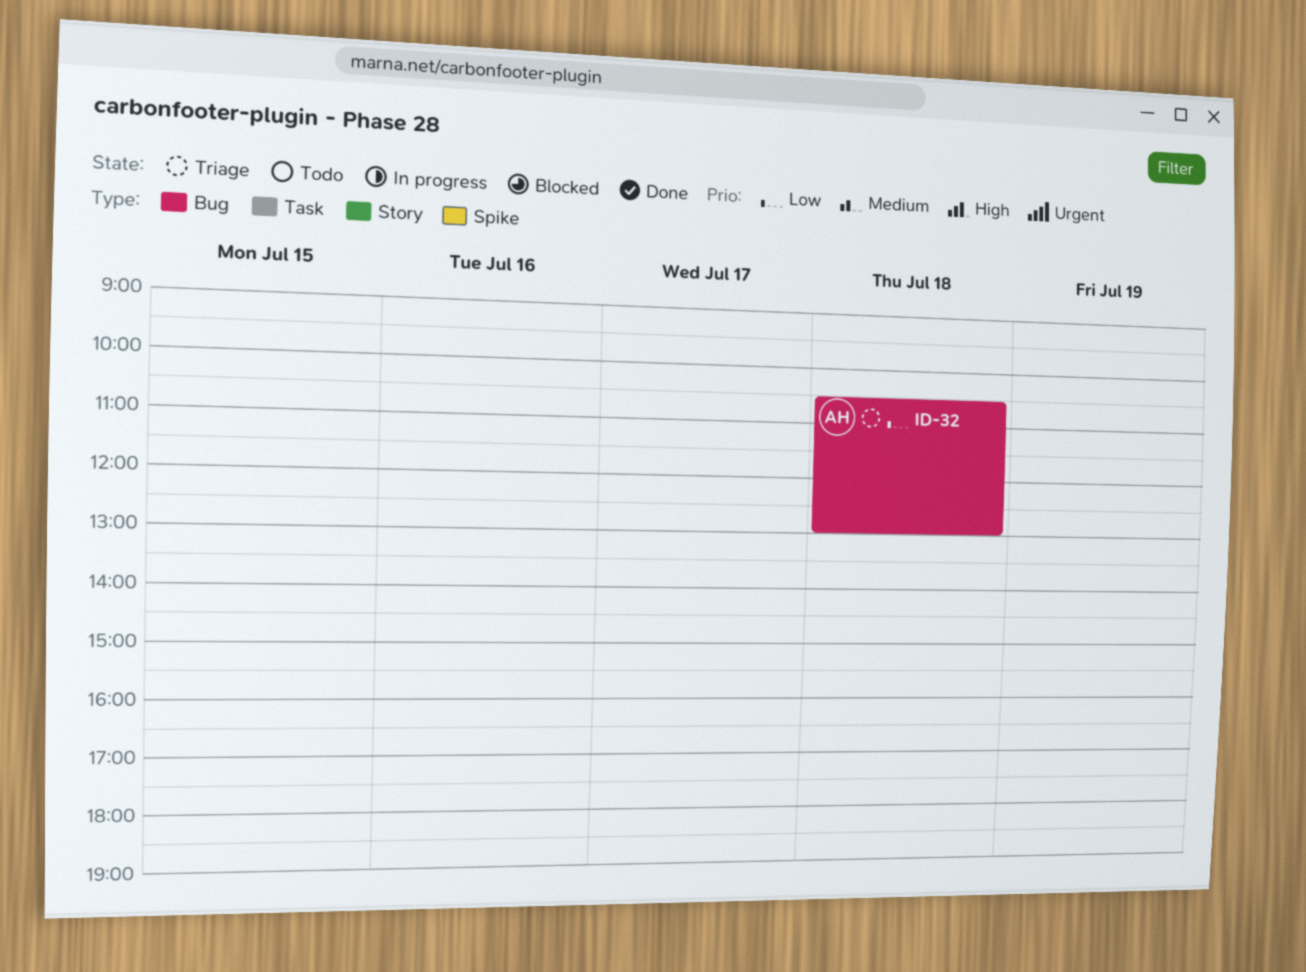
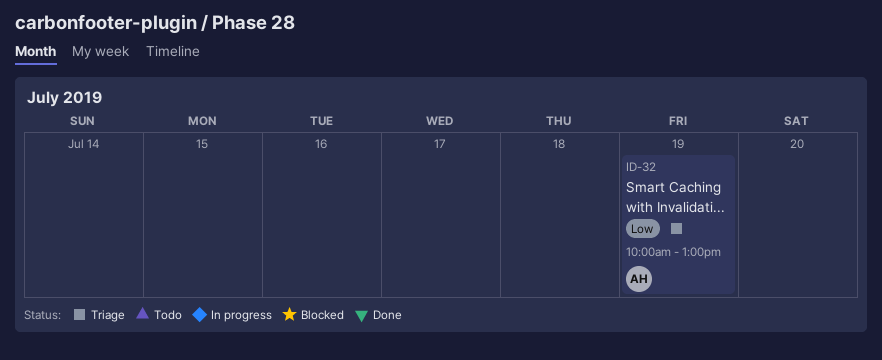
ID-32, day: Jul 18 -> Jul 19
ID-32, begins: 10:30 -> 10:00

